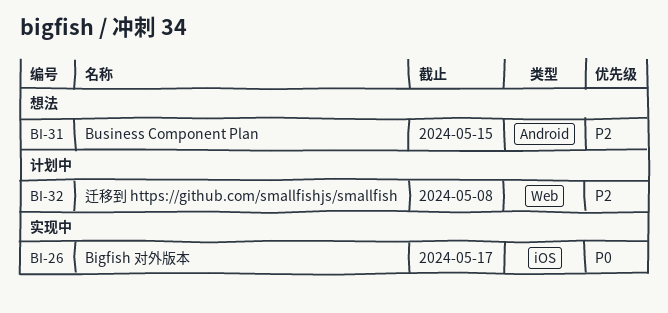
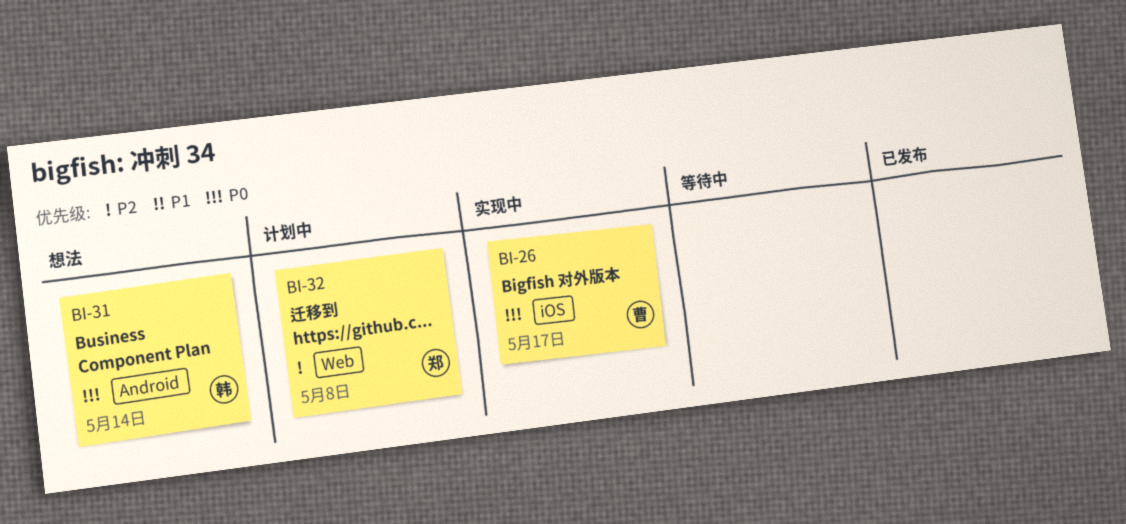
BI-31, priority: P2 -> P0
BI-31, due: May 15 -> May 14

